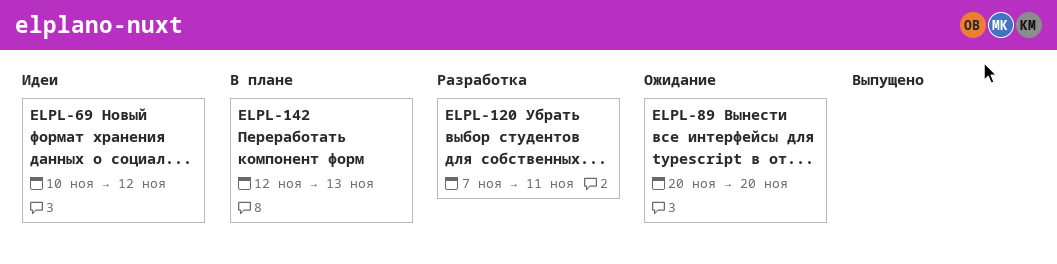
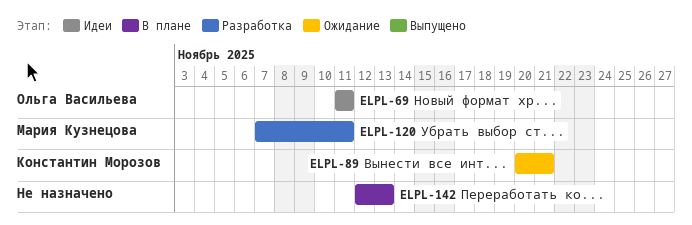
ELPL-69, start: Nov 10 -> Nov 11
ELPL-69, due: Nov 12 -> Nov 11
ELPL-89, due: Nov 20 -> Nov 21

